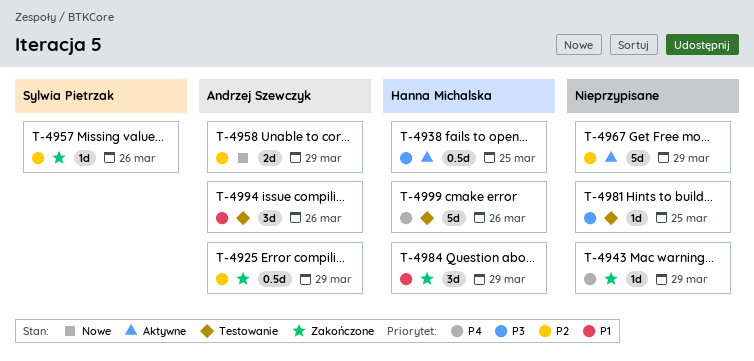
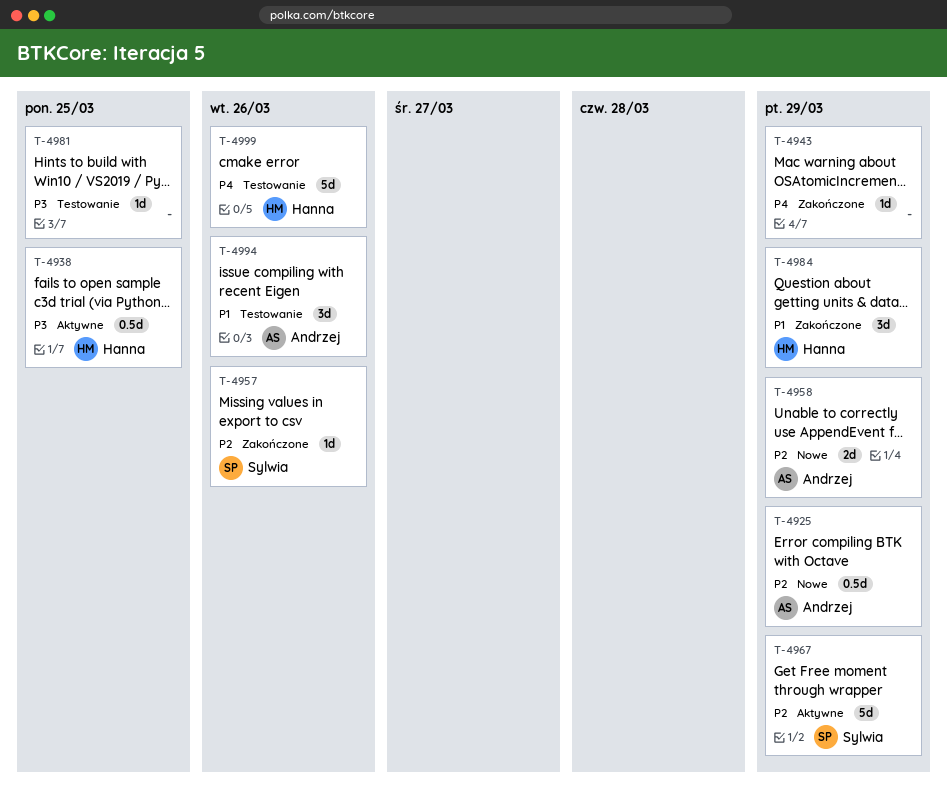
T-4925, status: Zakończone -> Nowe
T-4967, owner: none -> Sylwia Pietrzak

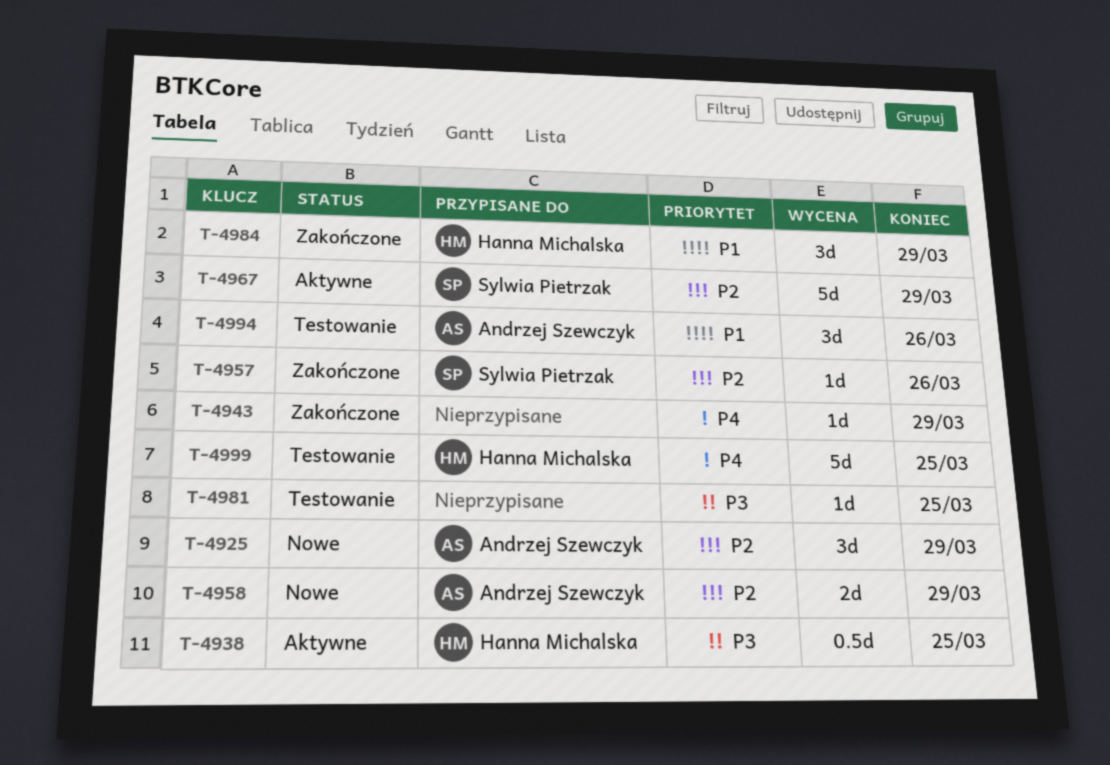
T-4925, estimate: 0.5d -> 3d
T-4999, due: Mar 26 -> Mar 25

